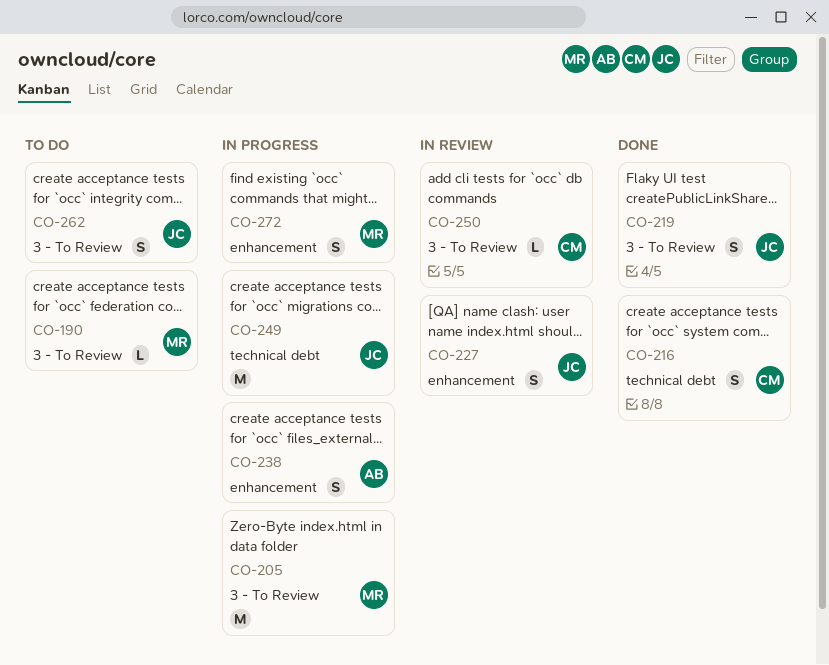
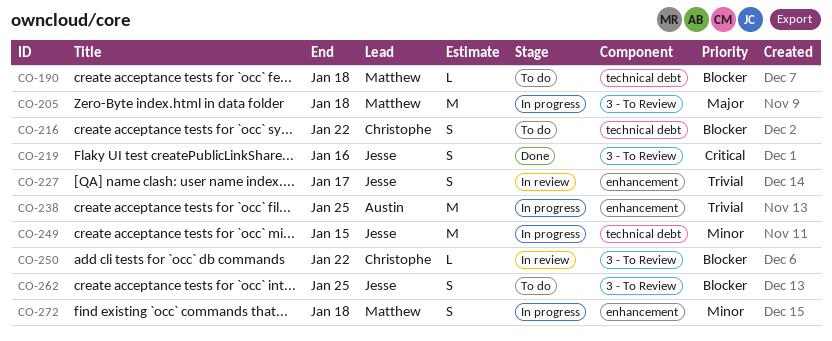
CO-190, label: 3 - To Review -> technical debt
CO-216, status: Done -> To do
CO-238, estimate: S -> M

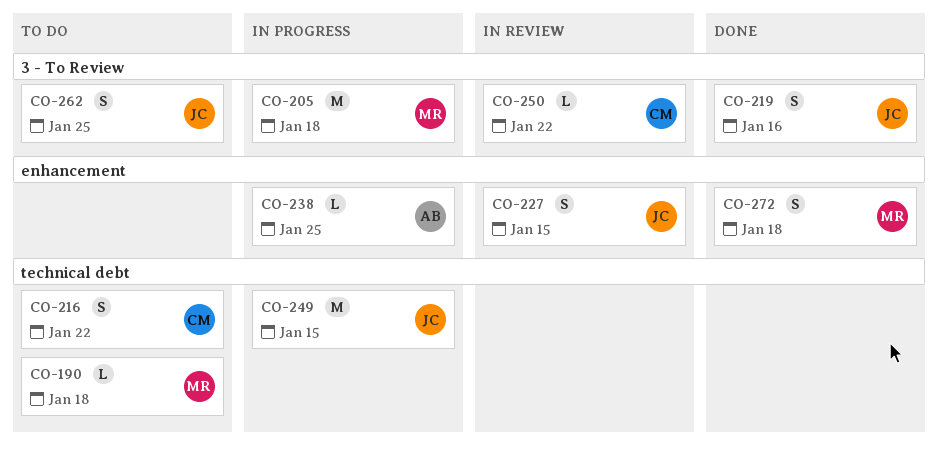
CO-227, due: Jan 17 -> Jan 15
CO-238, estimate: M -> L
CO-272, status: In progress -> Done

